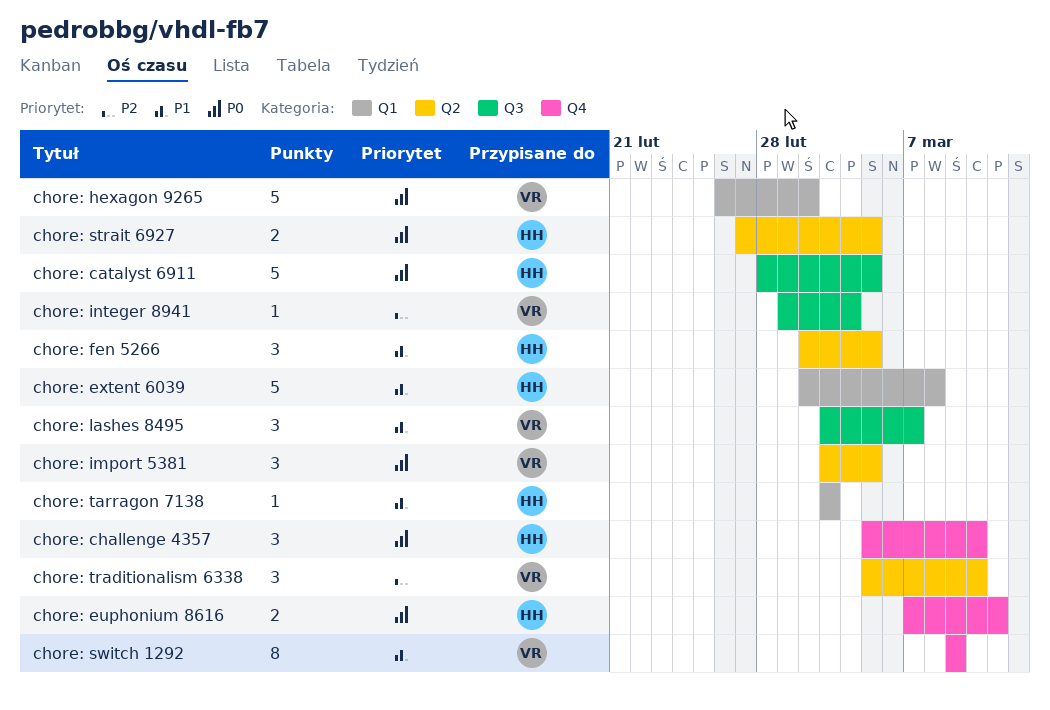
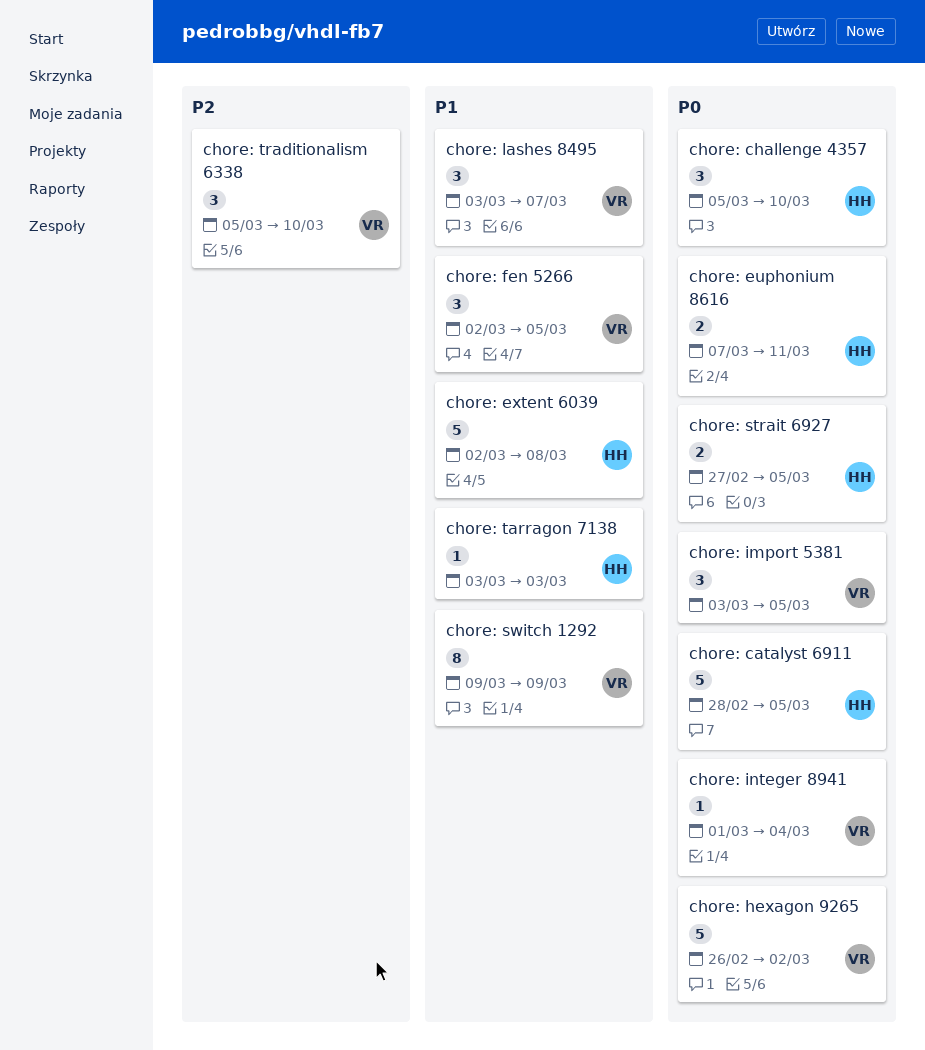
chore: fen 5266, owner: HH -> VR
chore: integer 8941, priority: P2 -> P0

